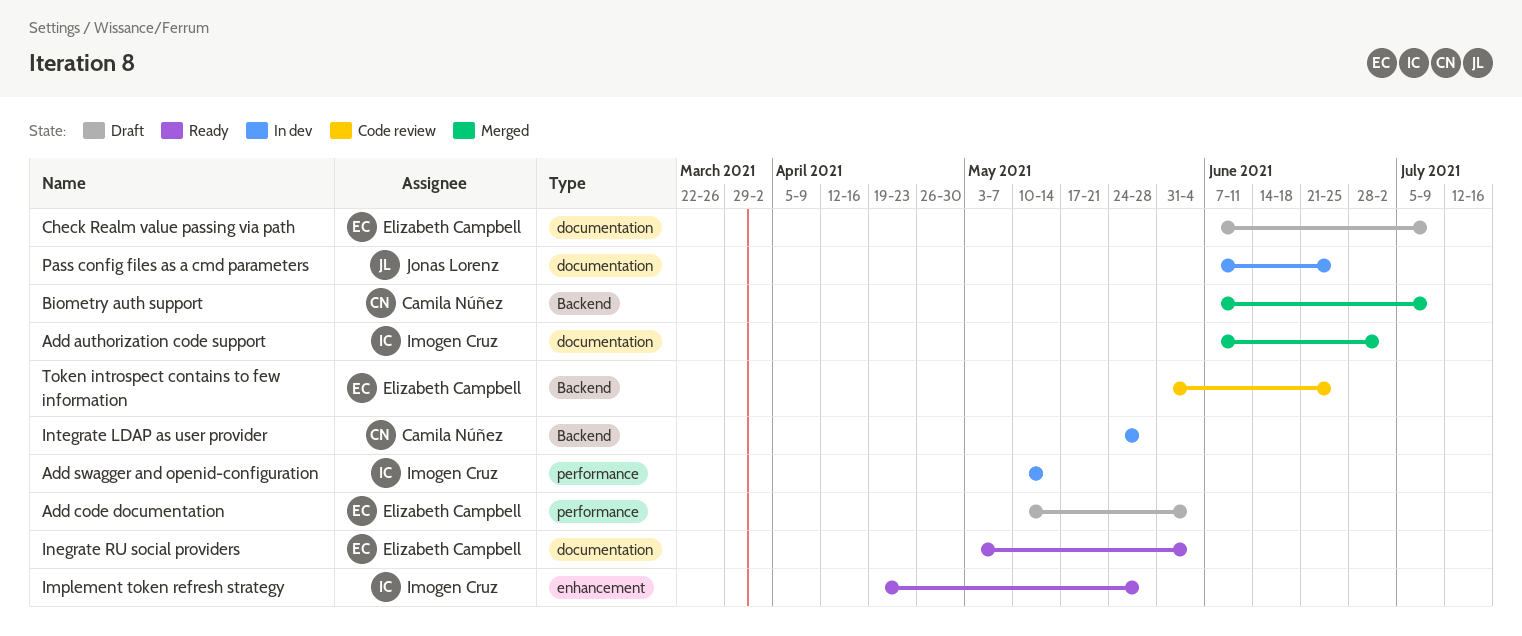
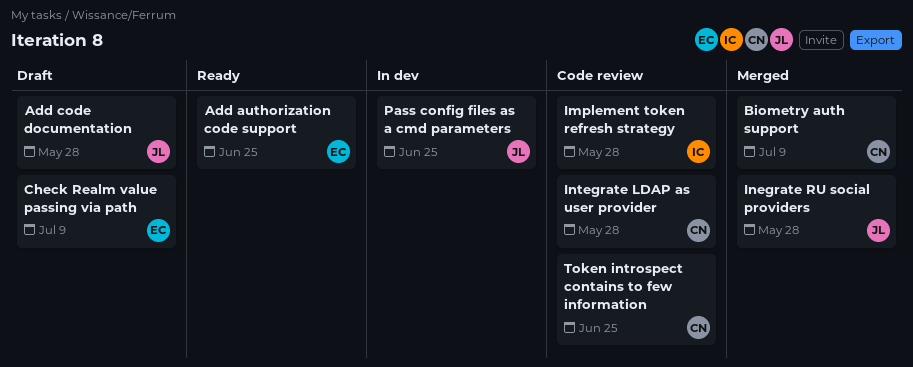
Add authorization code support, status: Merged -> Ready
Add authorization code support, owner: Imogen Cruz -> Elizabeth Campbell
Add authorization code support, due: Jul 2 -> Jun 25
Add code documentation, owner: Elizabeth Campbell -> Jonas Lorenz
Add code documentation, due: Jun 4 -> May 28
Add swagger and openid-configuration: present -> none
Implement token refresh strategy, status: Ready -> Code review
Inegrate RU social providers, status: Ready -> Merged
Inegrate RU social providers, owner: Elizabeth Campbell -> Jonas Lorenz
Inegrate RU social providers, due: Jun 4 -> May 28
Integrate LDAP as user provider, status: In dev -> Code review
Token introspect contains to few information, owner: Elizabeth Campbell -> Camila Núñez

